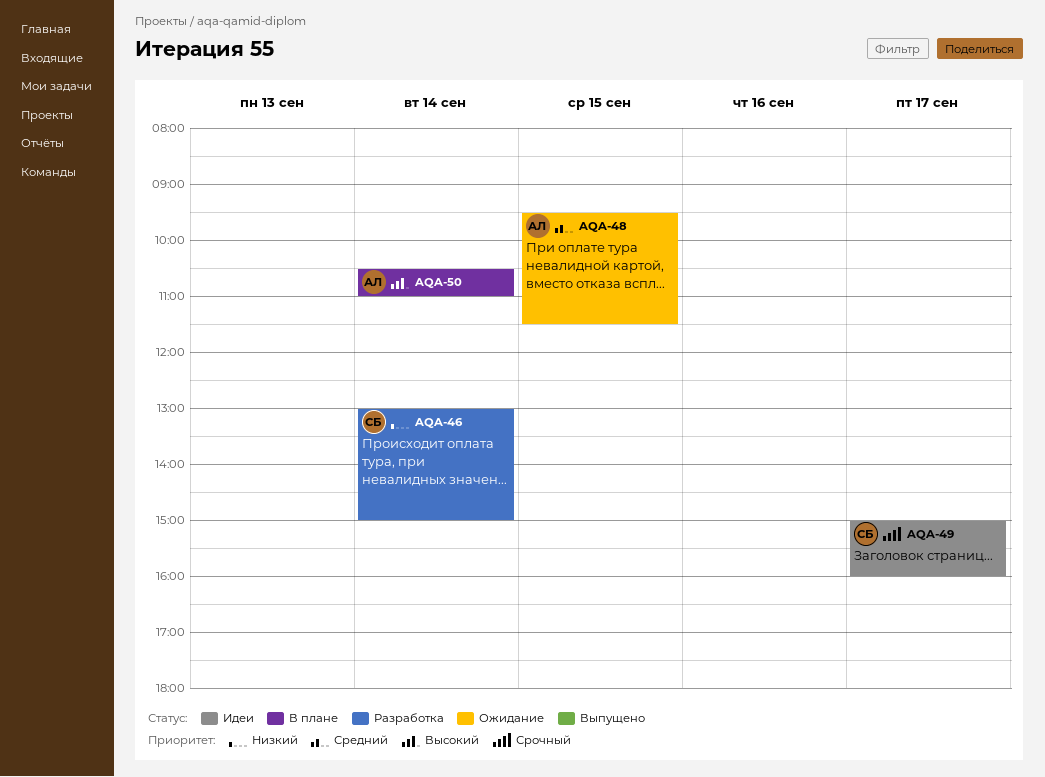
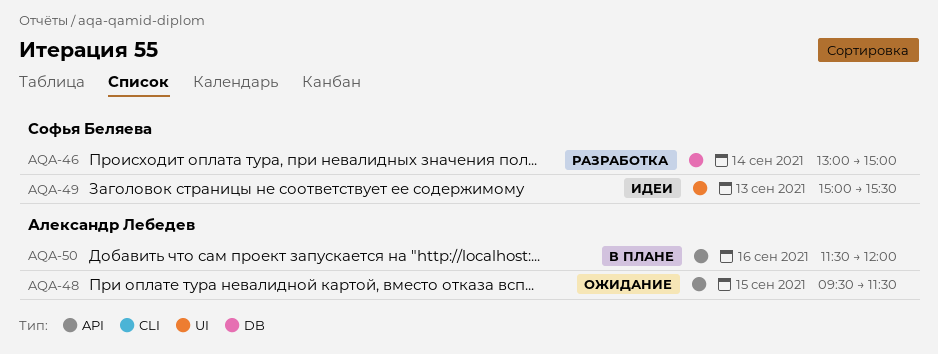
AQA-49, day: Sep 17 -> Sep 13
AQA-49, ends: 16:00 -> 15:30
AQA-50, day: Sep 14 -> Sep 16
AQA-50, begins: 10:30 -> 11:30
AQA-50, ends: 11:00 -> 12:00

